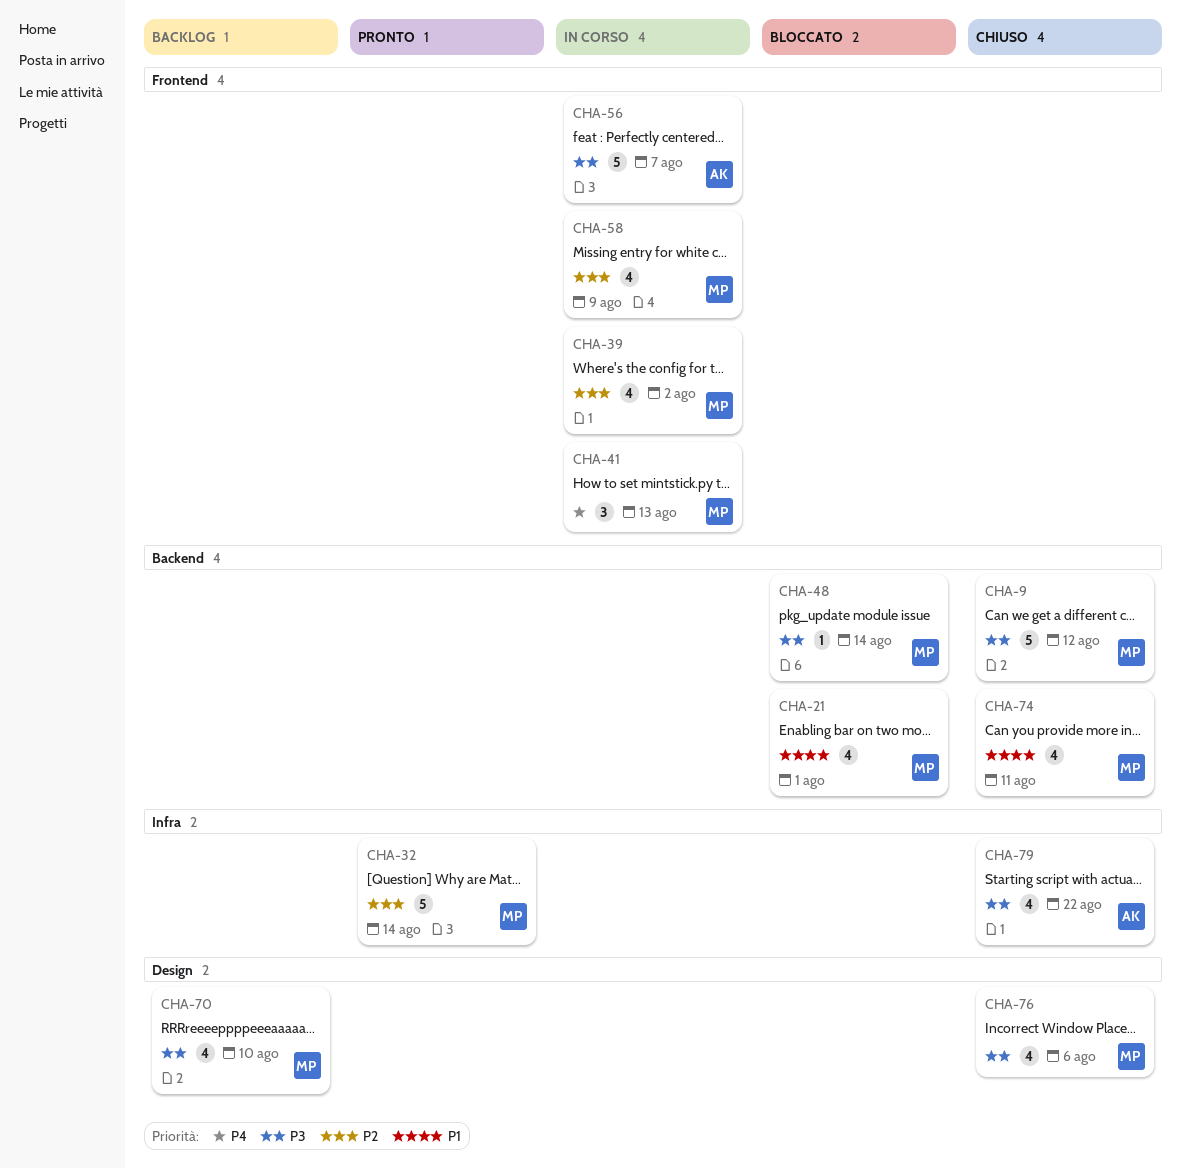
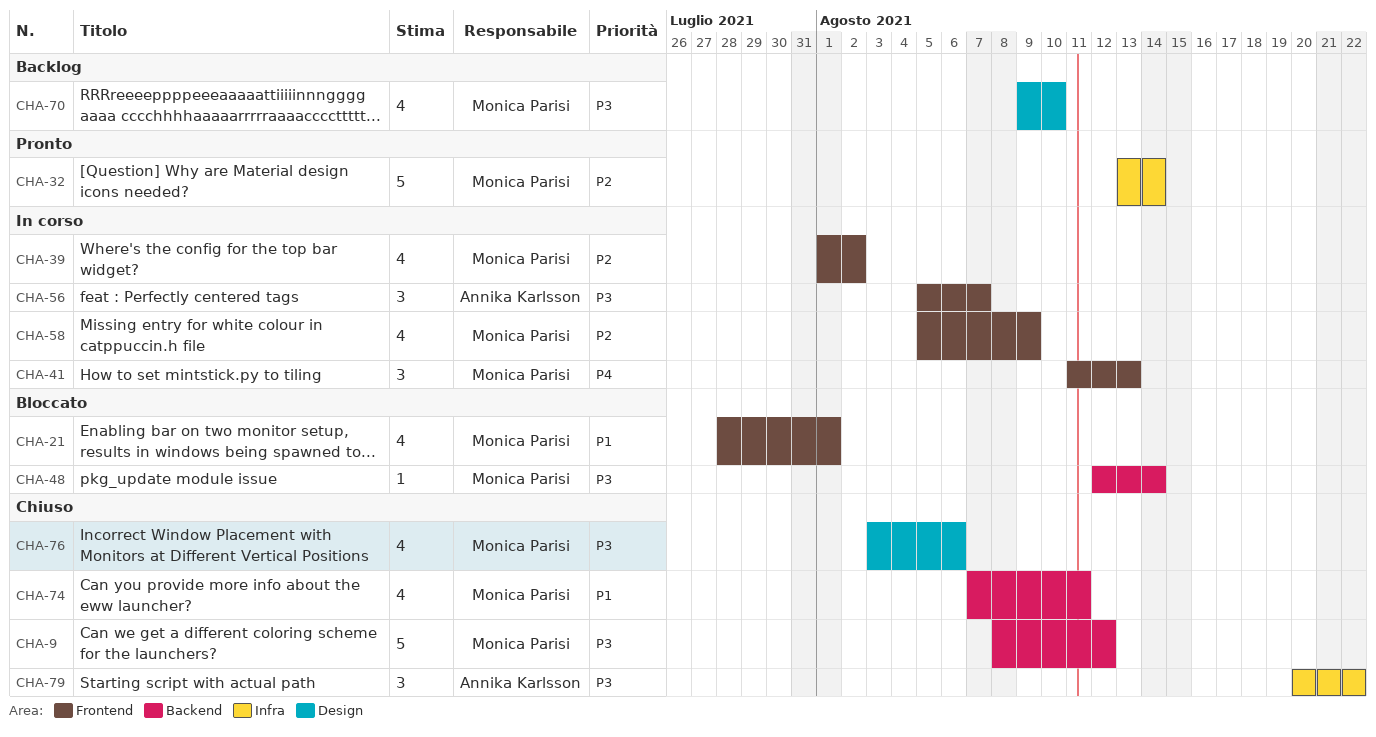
CHA-21, label: Backend -> Frontend
CHA-56, estimate: 5 -> 3
CHA-79, estimate: 4 -> 3

